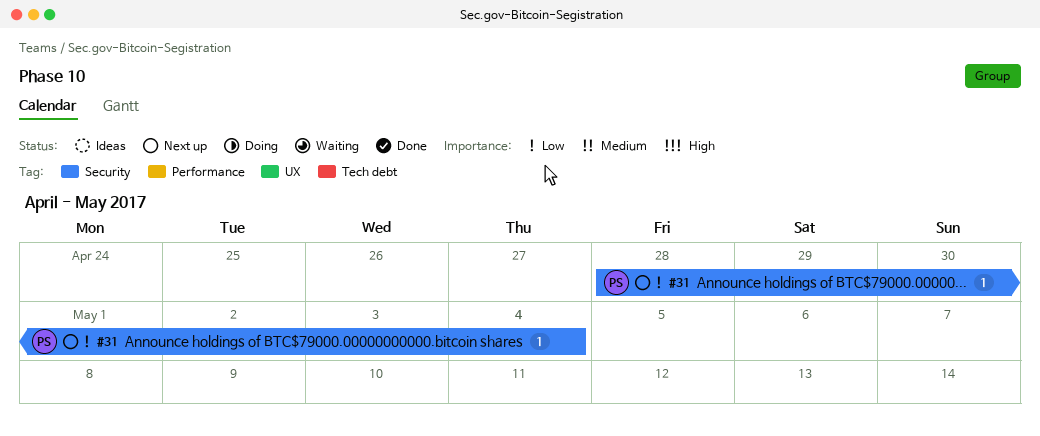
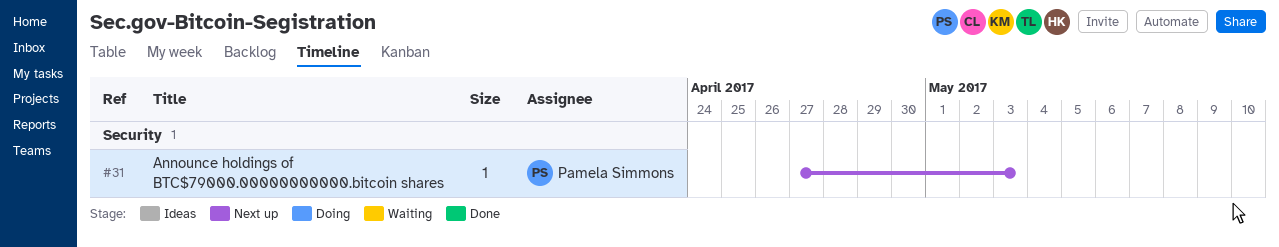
#31, start: Apr 28 -> Apr 27
#31, due: May 4 -> May 3

